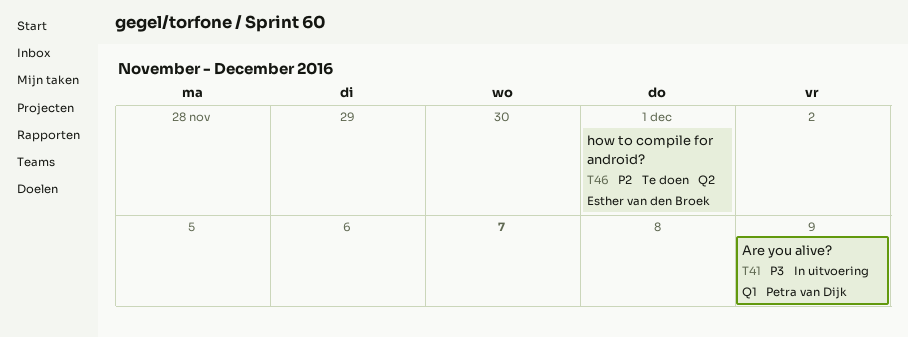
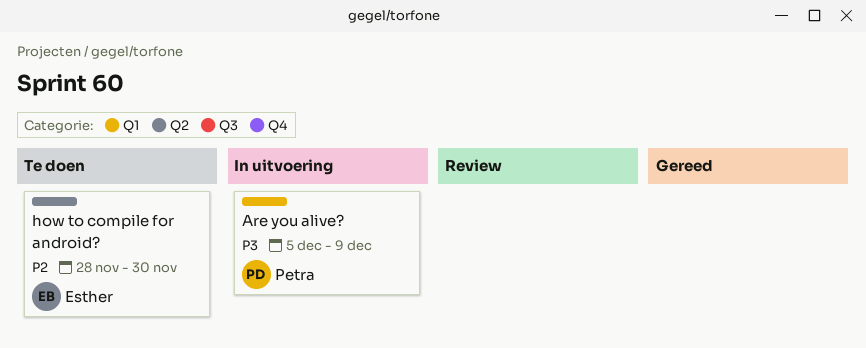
how to compile for android?, due: Dec 1 -> Nov 30

